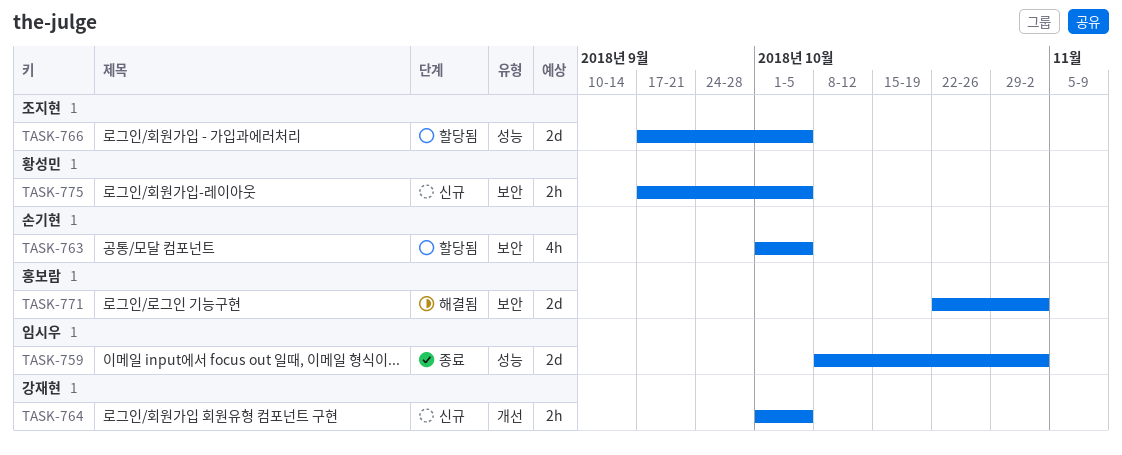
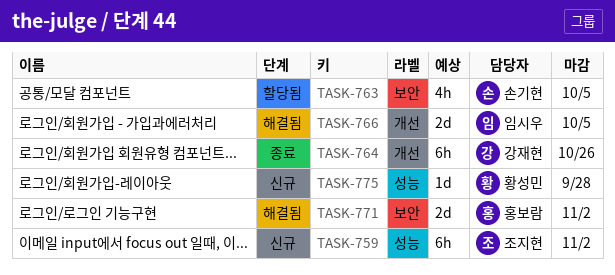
TASK-759, status: 종료 -> 신규
TASK-759, owner: 임시우 -> 조지현
TASK-759, estimate: 2d -> 6h
TASK-764, status: 신규 -> 종료
TASK-764, estimate: 2h -> 6h
TASK-764, due: Oct 5 -> Oct 26
TASK-766, status: 할당됨 -> 해결됨
TASK-766, owner: 조지현 -> 임시우
TASK-766, label: 성능 -> 개선
TASK-775, label: 보안 -> 성능
TASK-775, estimate: 2h -> 1d
TASK-775, due: Oct 5 -> Sep 28

